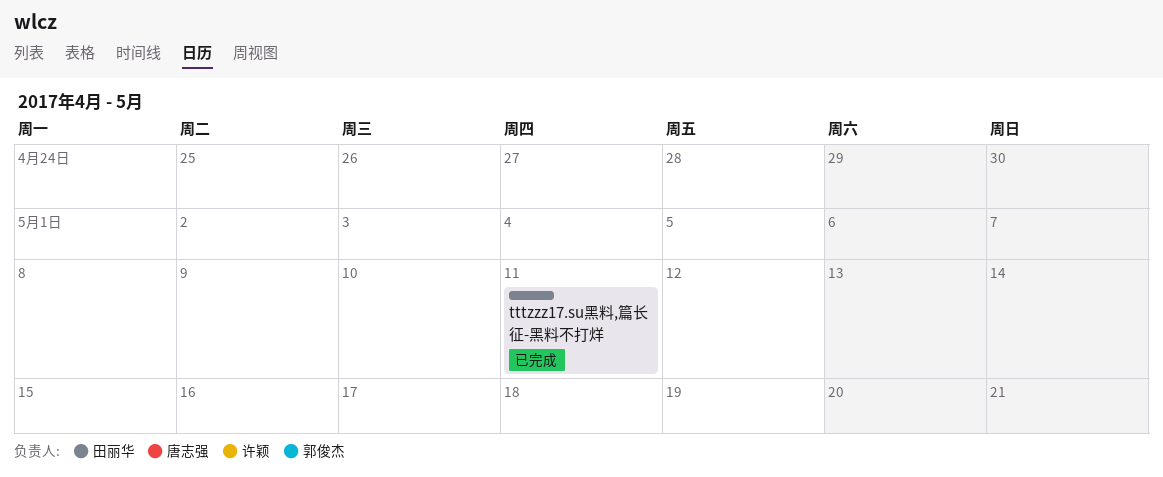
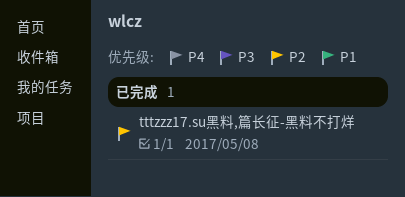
tttzzz17.su黑料,篇长征-黑料不打烊, due: May 11 -> May 8

